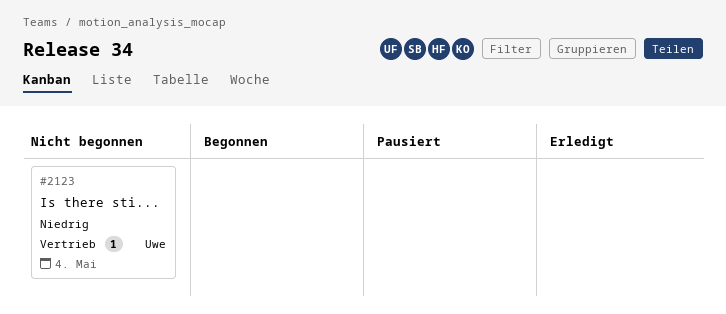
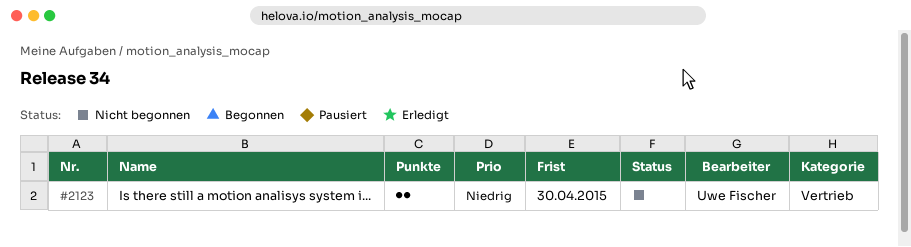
#2123, estimate: 1 -> 2
#2123, due: May 4 -> Apr 30

